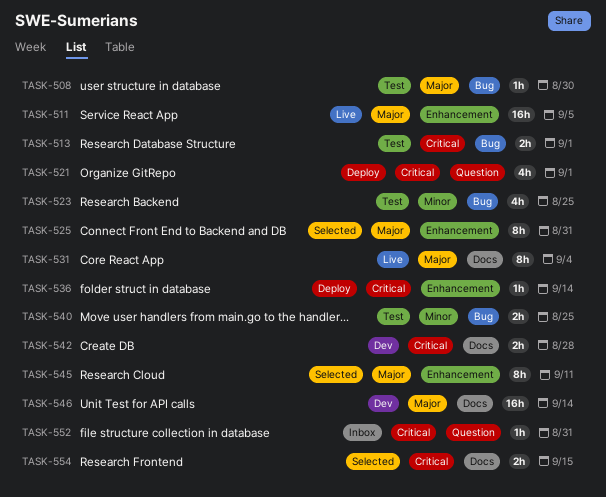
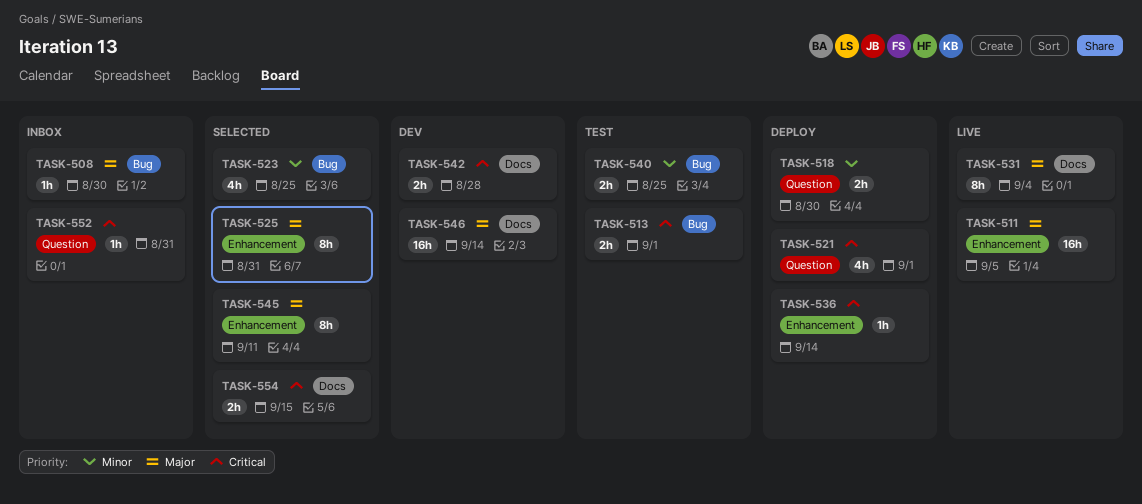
TASK-508, status: Test -> Inbox
TASK-518: none -> present
TASK-523, status: Test -> Selected

